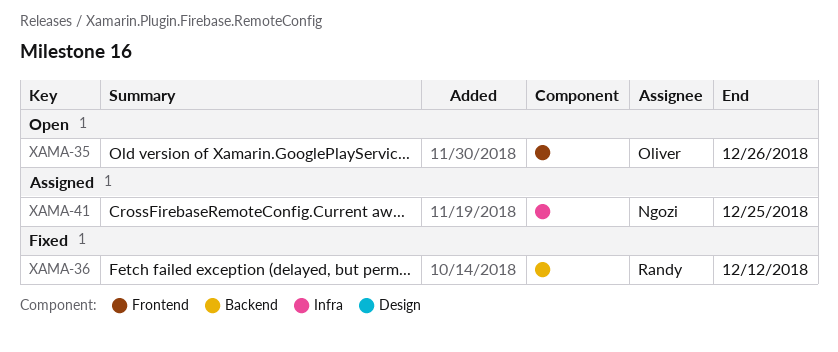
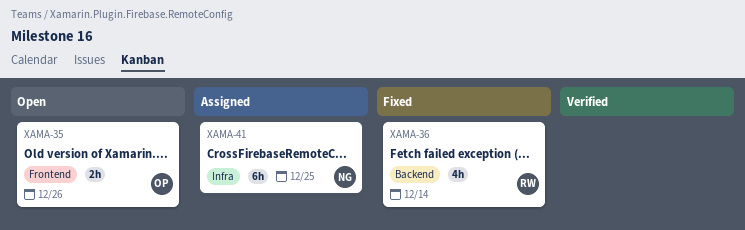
XAMA-36, due: Dec 12 -> Dec 14

